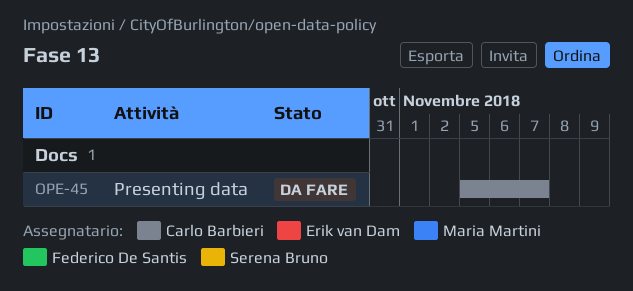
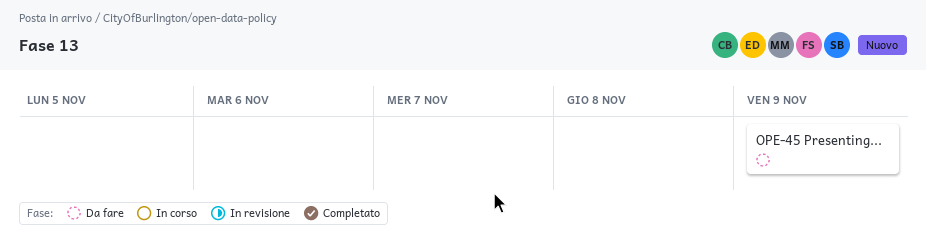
OPE-45, due: Nov 7 -> Nov 9

